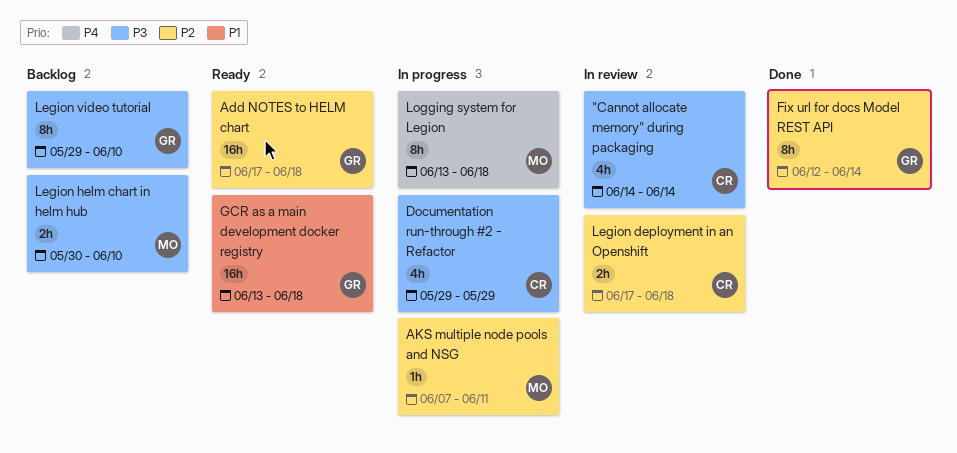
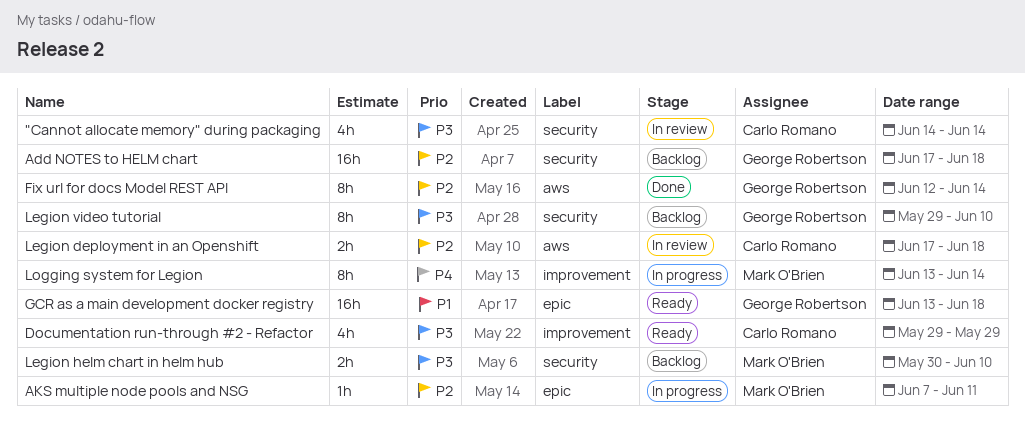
Add NOTES to HELM chart, status: Ready -> Backlog
Documentation run-through #2 - Refactor, status: In progress -> Ready
Logging system for Legion, due: Jun 18 -> Jun 14

